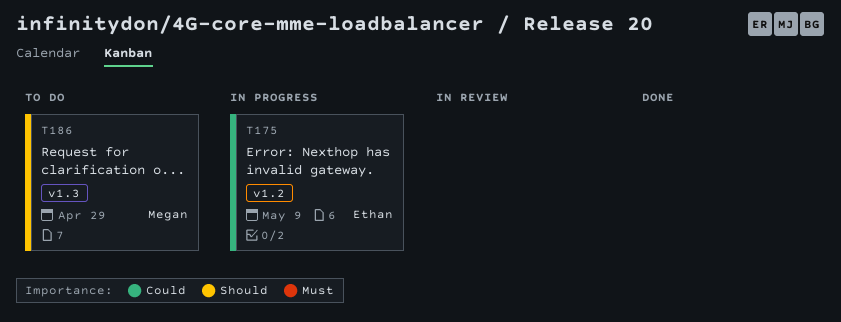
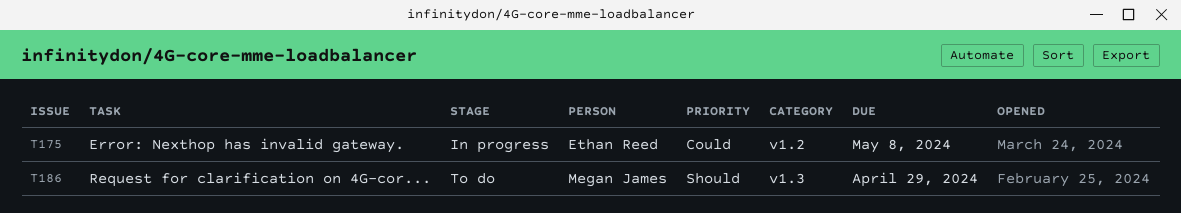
T175, due: May 9 -> May 8

